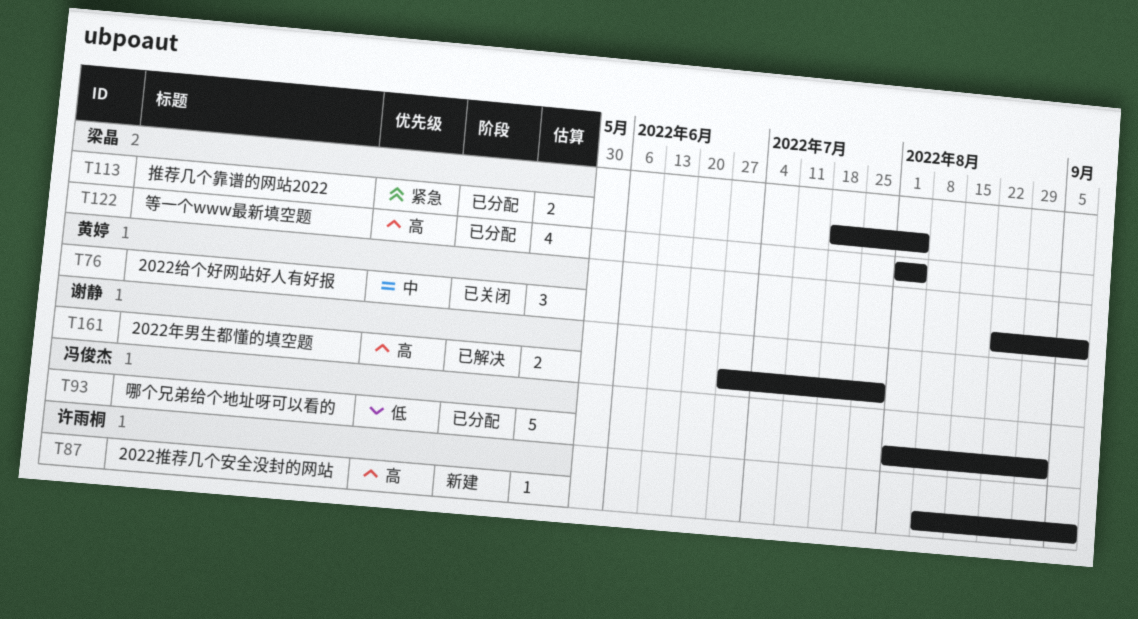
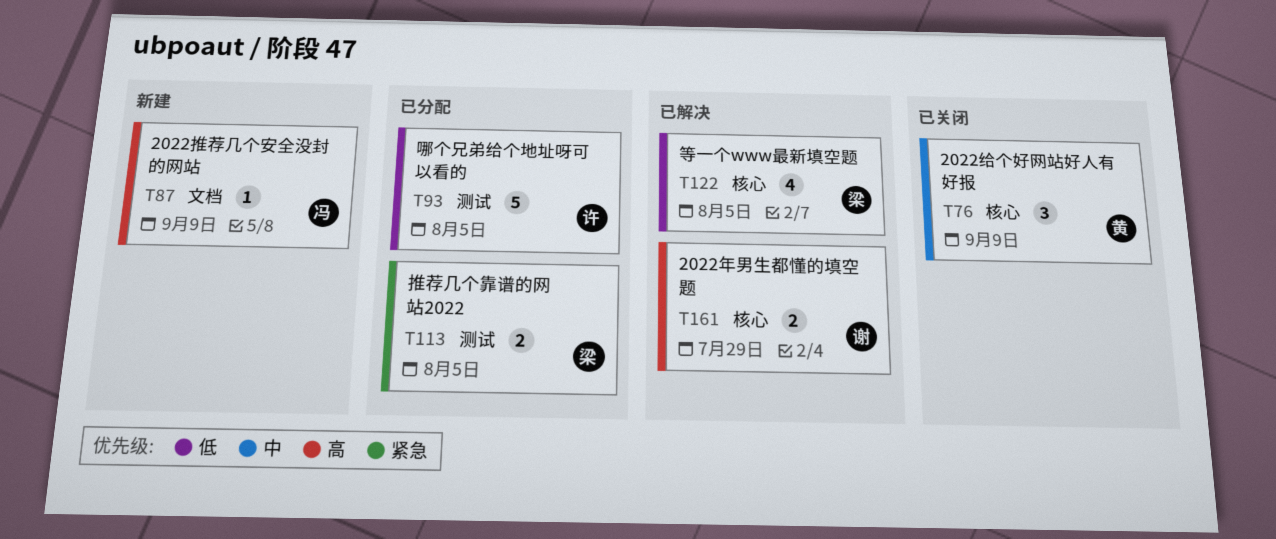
T87, owner: 许雨桐 -> 冯俊杰
T93, owner: 冯俊杰 -> 许雨桐
T93, due: Sep 2 -> Aug 5
T122, status: 已分配 -> 已解决
T122, priority: 高 -> 低

